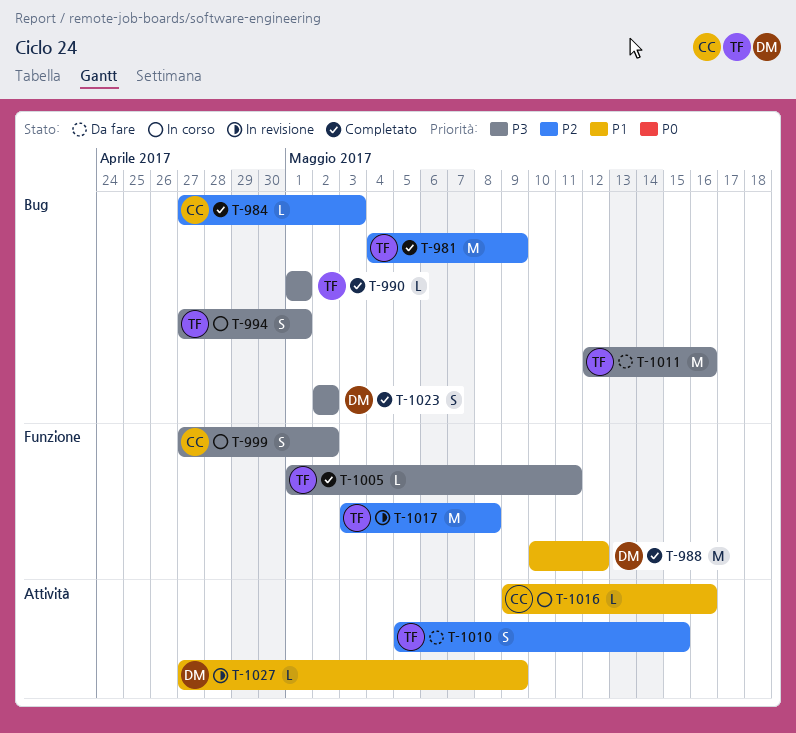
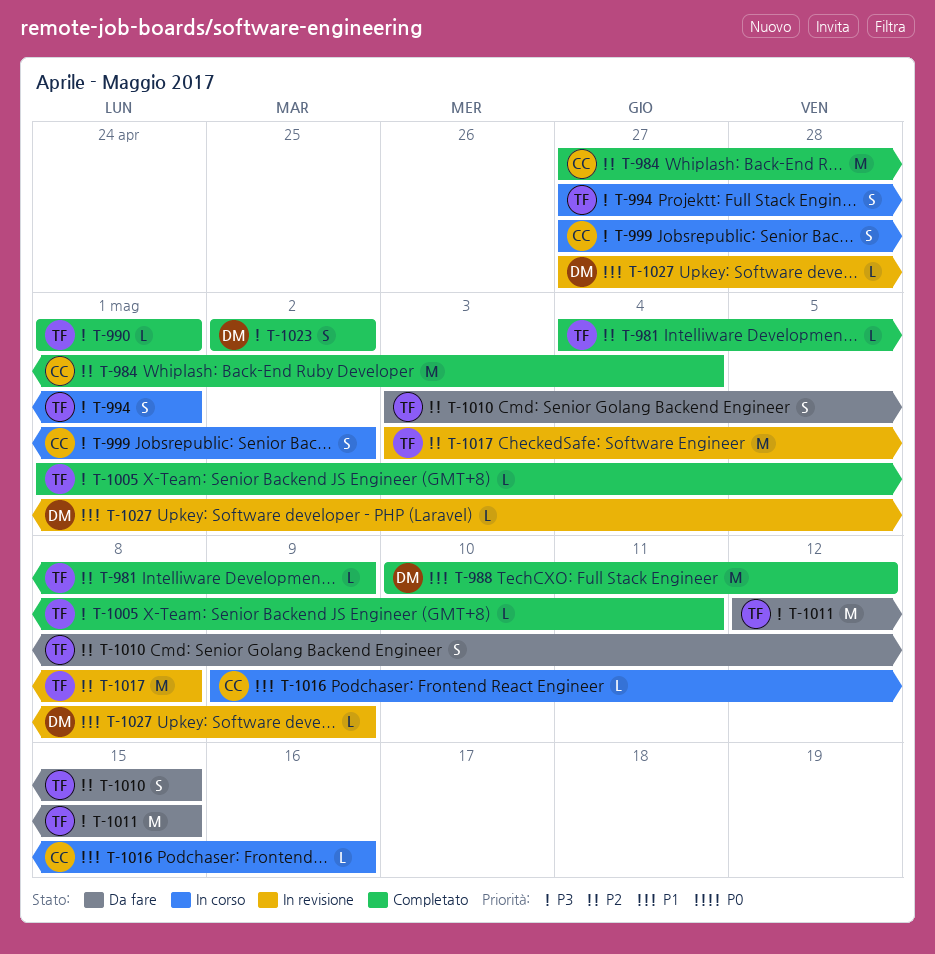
T-981, estimate: M -> L
T-984, estimate: L -> M
T-984, due: May 3 -> May 4
T-1010, start: May 5 -> May 3
T-1011, due: May 16 -> May 15

